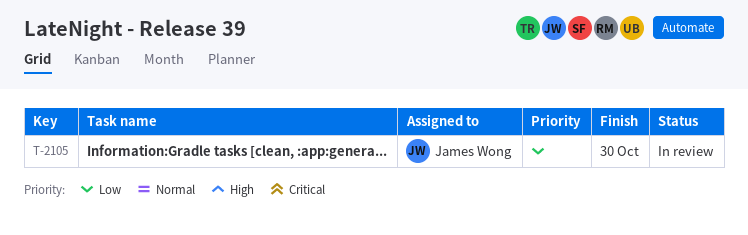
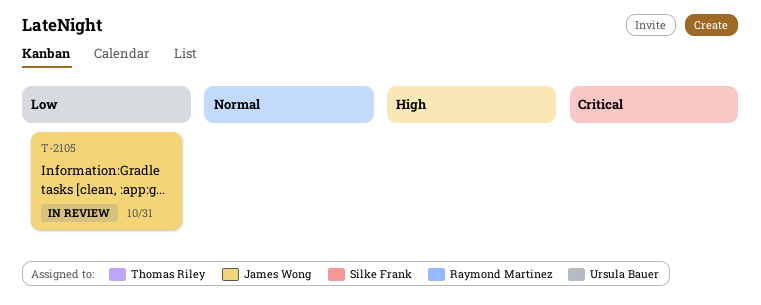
T-2105, due: Oct 30 -> Oct 31

